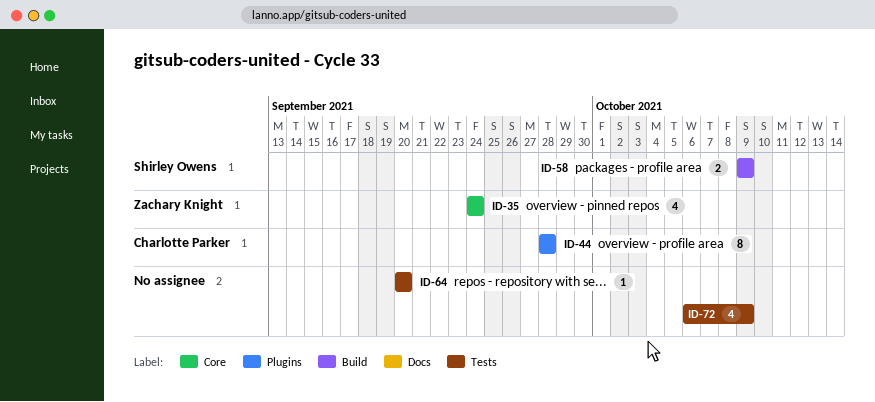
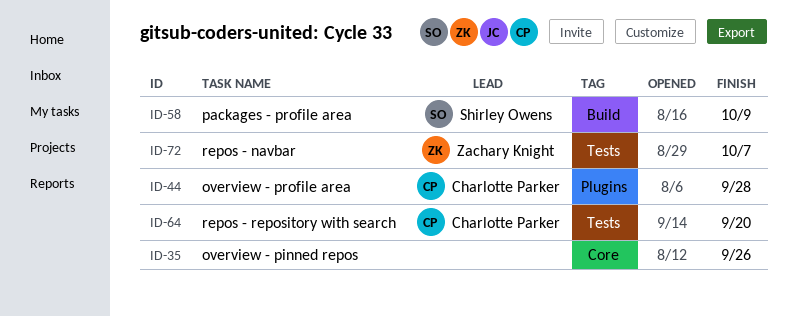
ID-35, owner: Zachary Knight -> none
ID-35, due: Sep 24 -> Sep 26
ID-64, owner: none -> Charlotte Parker
ID-72, owner: none -> Zachary Knight
ID-72, due: Oct 9 -> Oct 7

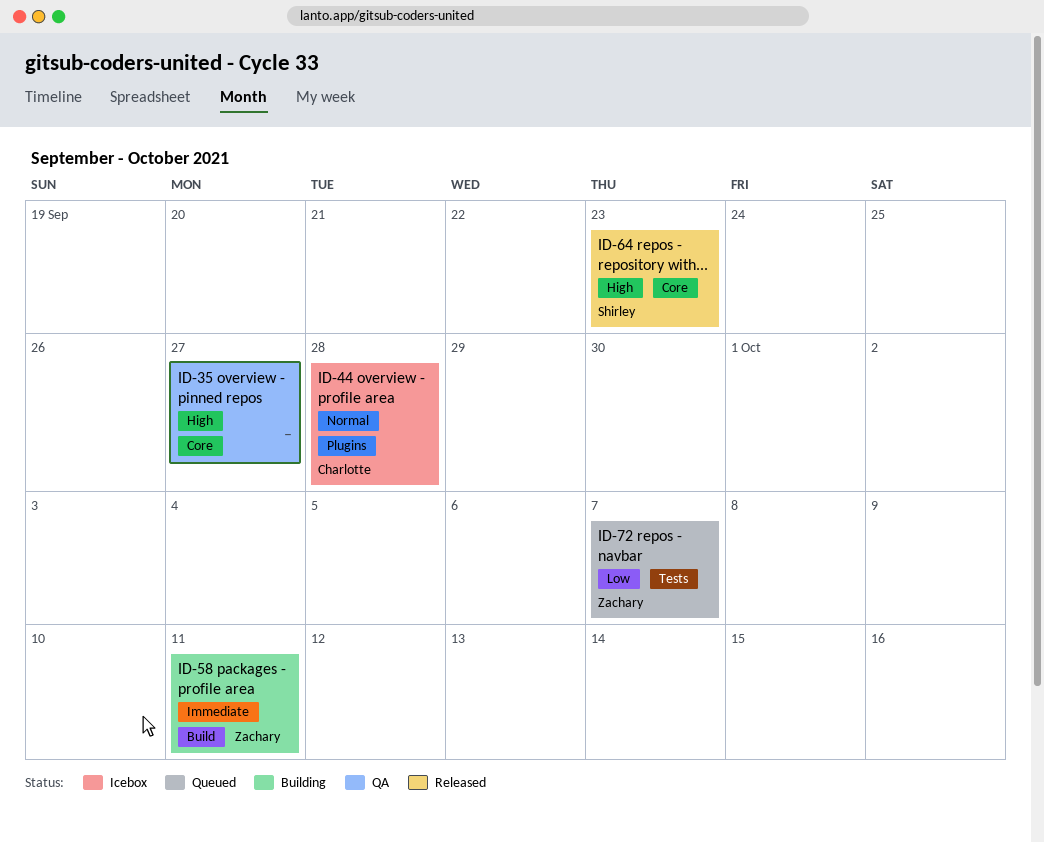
ID-35, due: Sep 26 -> Sep 27
ID-58, owner: Shirley Owens -> Zachary Knight
ID-58, due: Oct 9 -> Oct 11
ID-64, owner: Charlotte Parker -> Shirley Owens
ID-64, label: Tests -> Core
ID-64, due: Sep 20 -> Sep 23

